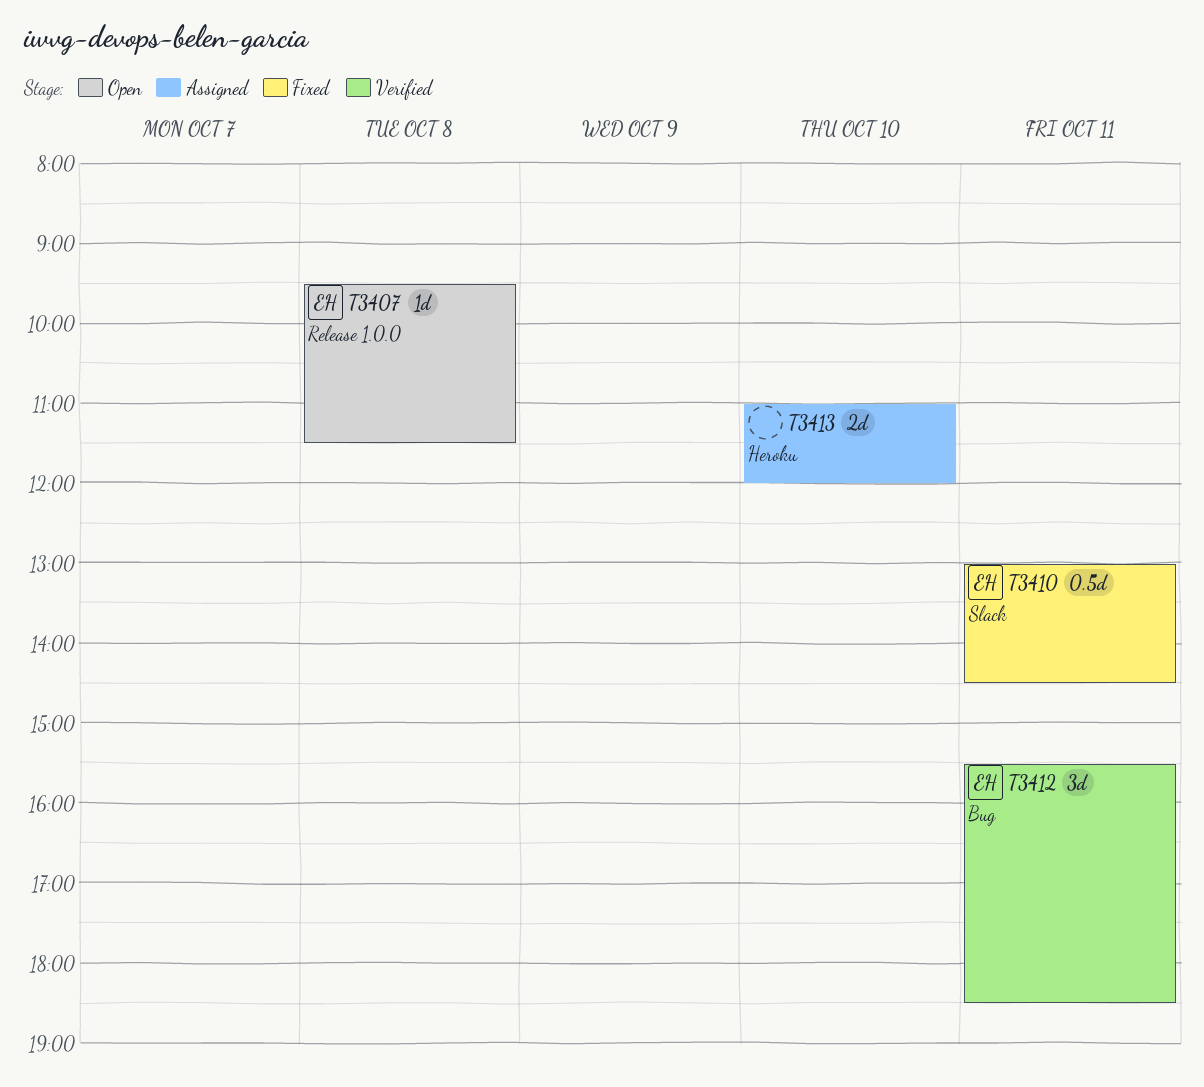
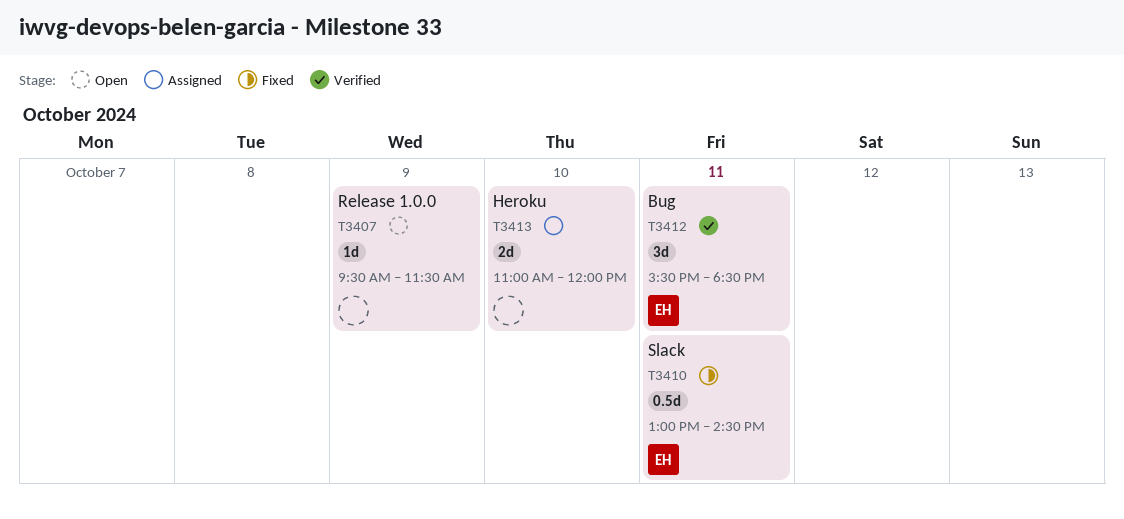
T3407, owner: EH -> none
T3407, day: Oct 8 -> Oct 9

